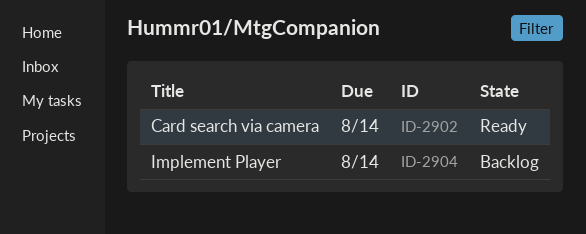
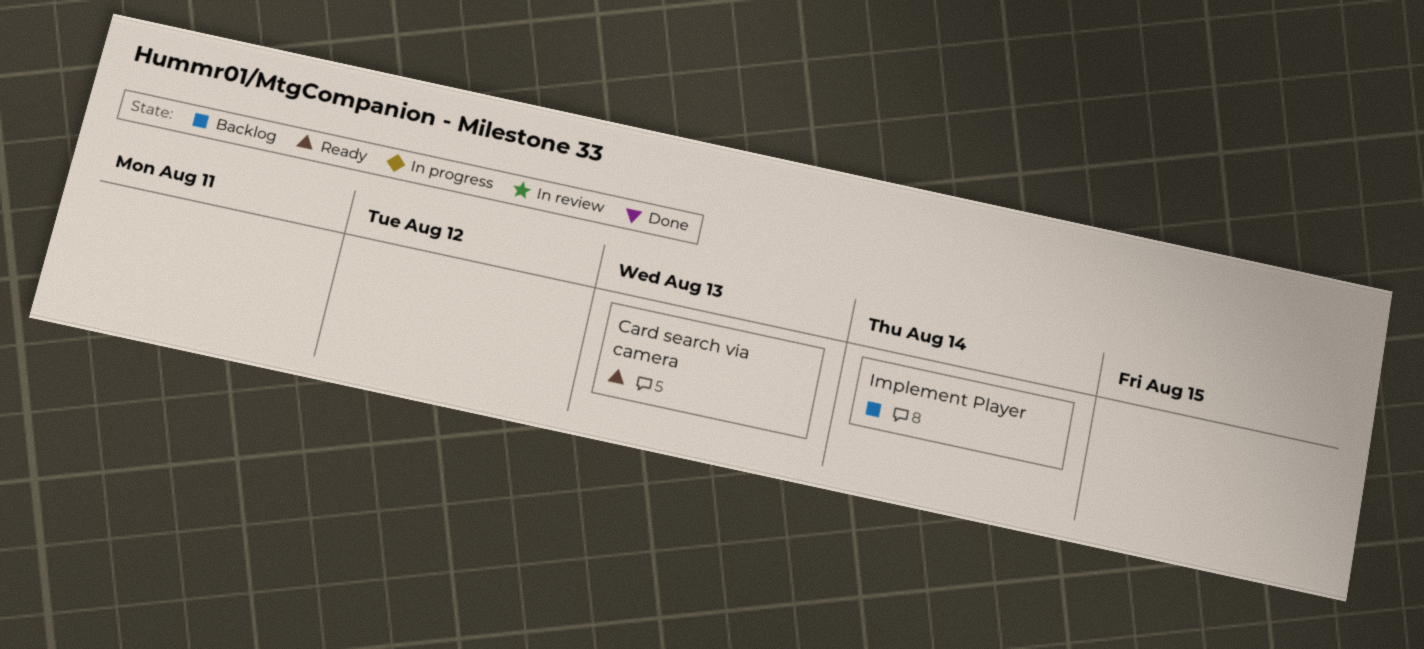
Card search via camera, due: Aug 14 -> Aug 13

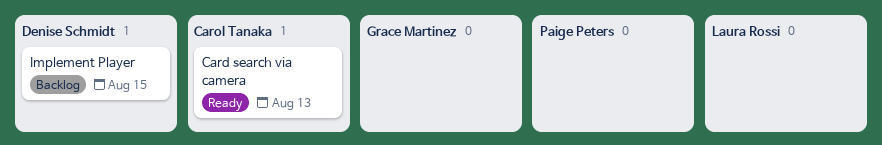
Implement Player, due: Aug 14 -> Aug 15

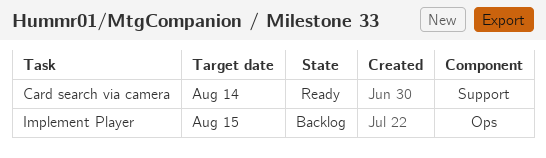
Card search via camera, due: Aug 13 -> Aug 14

